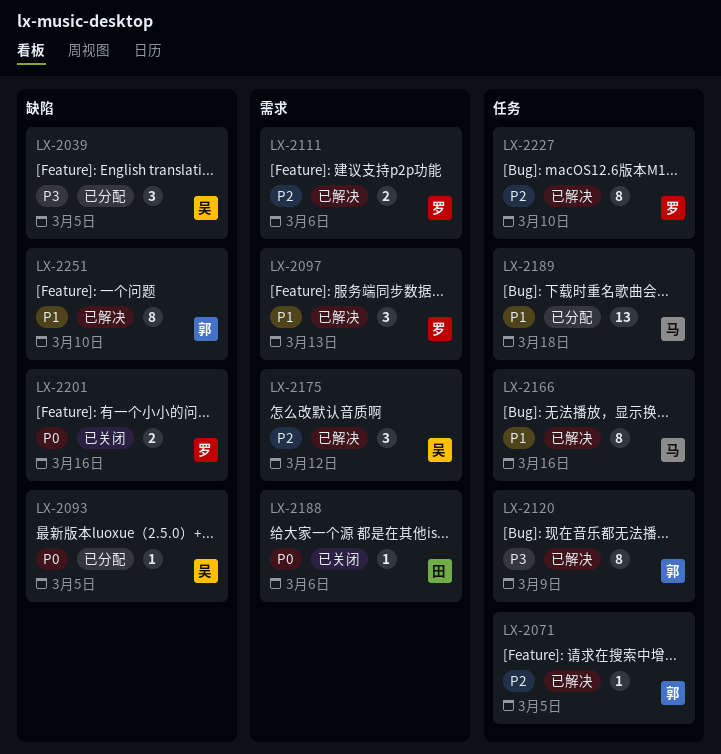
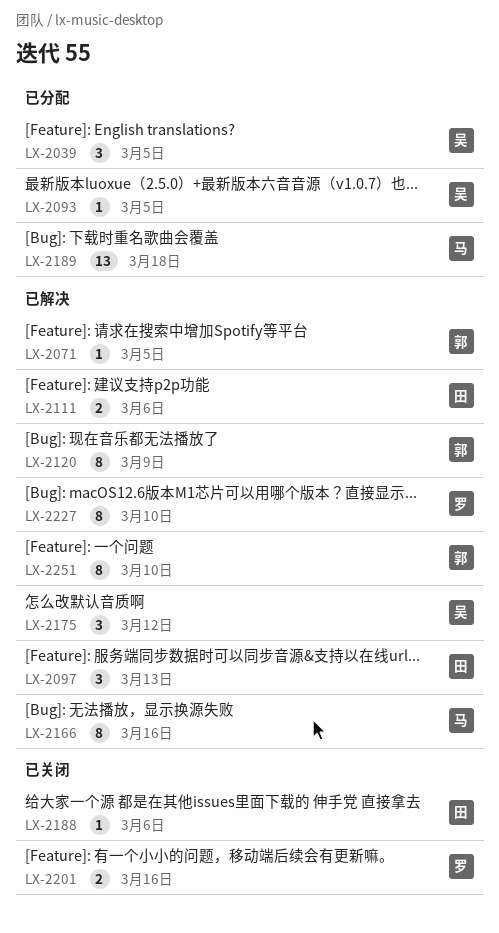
LX-2097, owner: 罗 -> 田
LX-2111, owner: 罗 -> 田

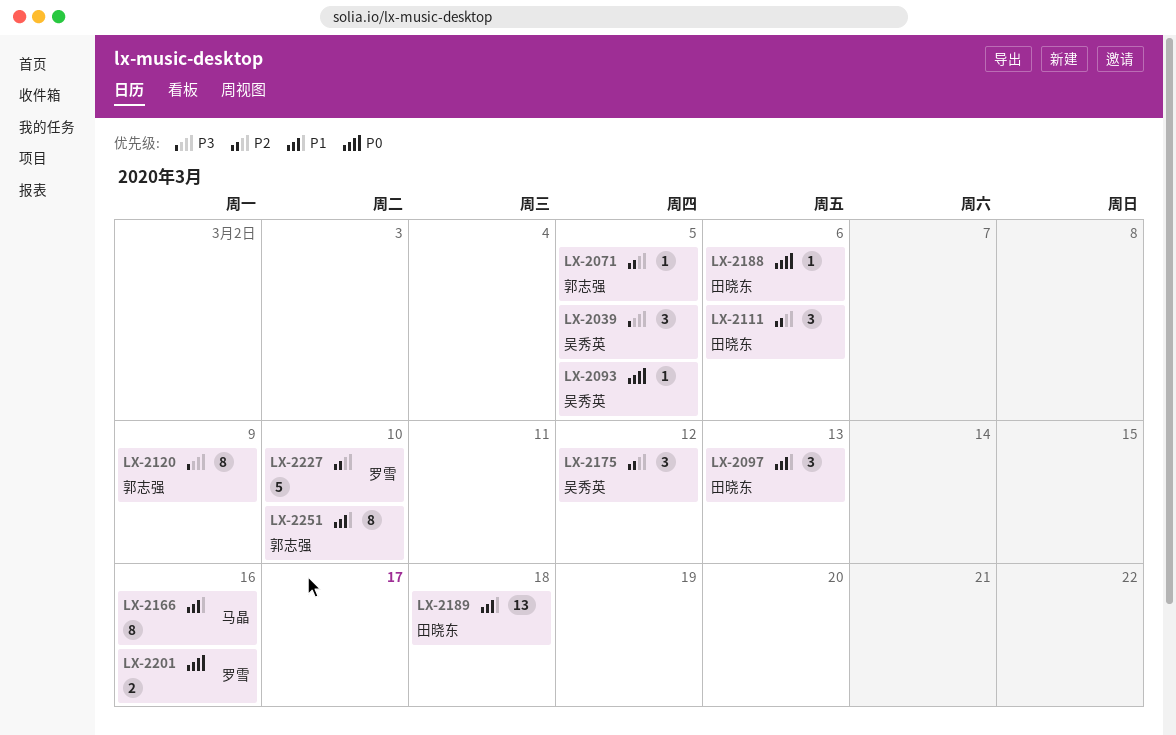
LX-2111, estimate: 2 -> 3
LX-2189, owner: 马晶 -> 田晓东
LX-2227, estimate: 8 -> 5

